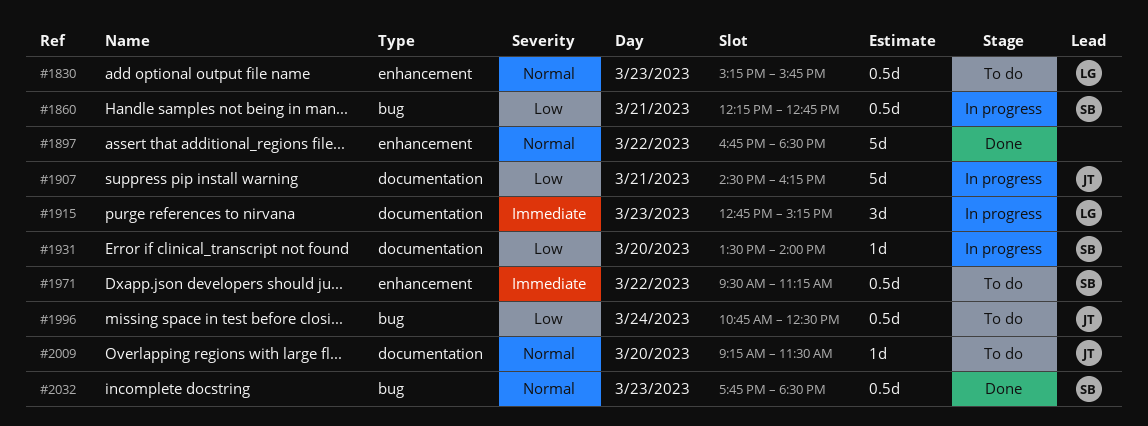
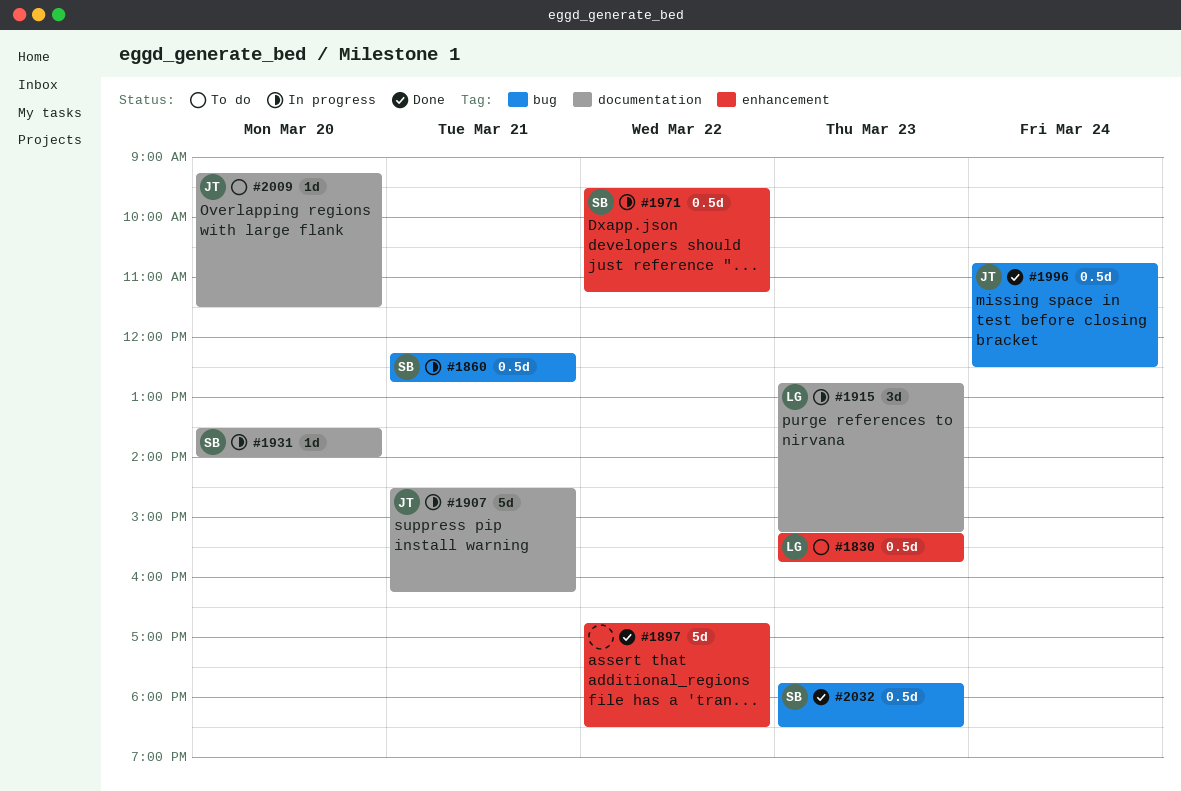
#1971, status: To do -> In progress
#1996, status: To do -> Done

